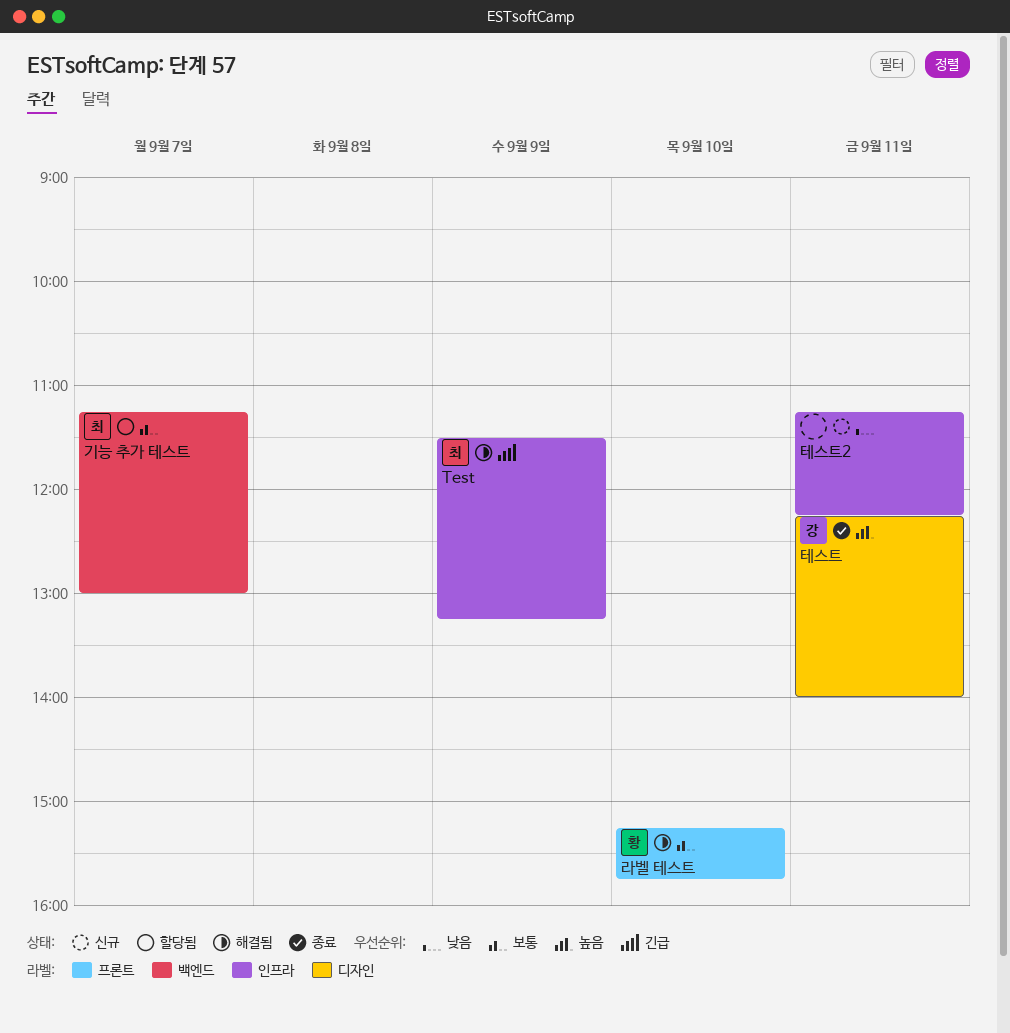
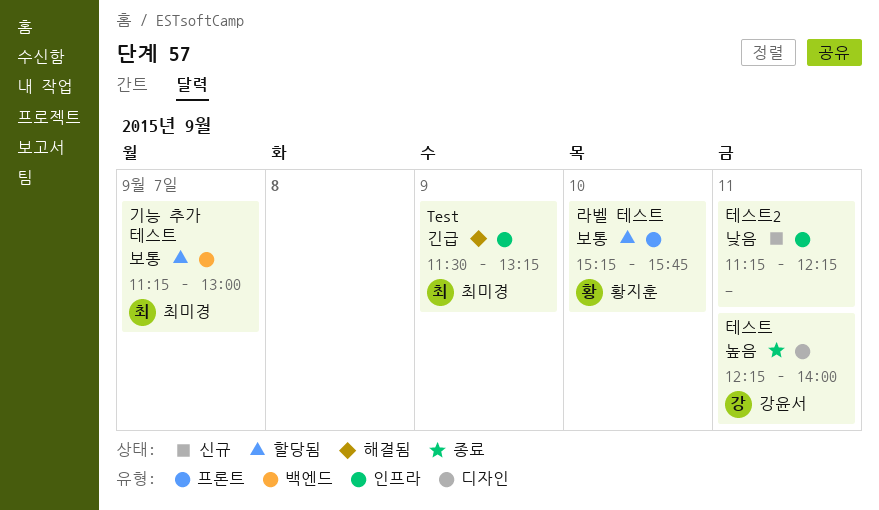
라벨 테스트, status: 해결됨 -> 할당됨

